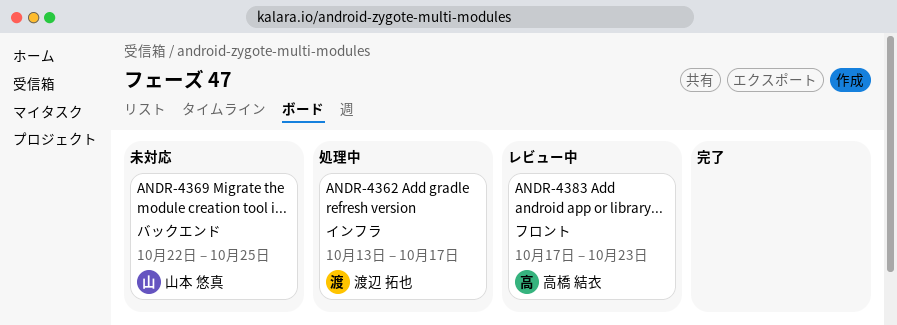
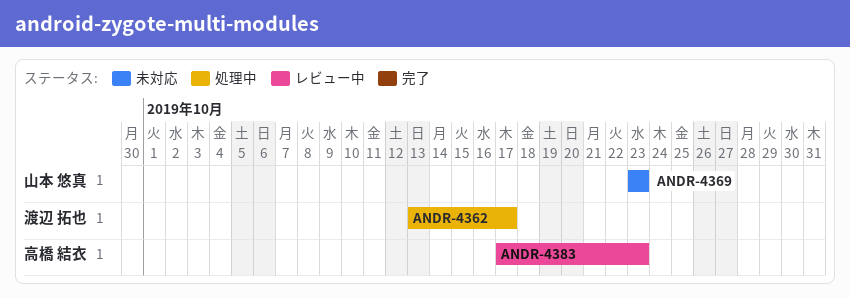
ANDR-4369, start: Oct 22 -> Oct 23
ANDR-4369, due: Oct 25 -> Oct 23

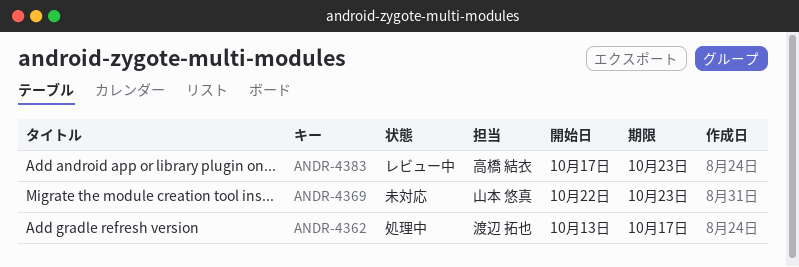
ANDR-4369, start: Oct 23 -> Oct 22

